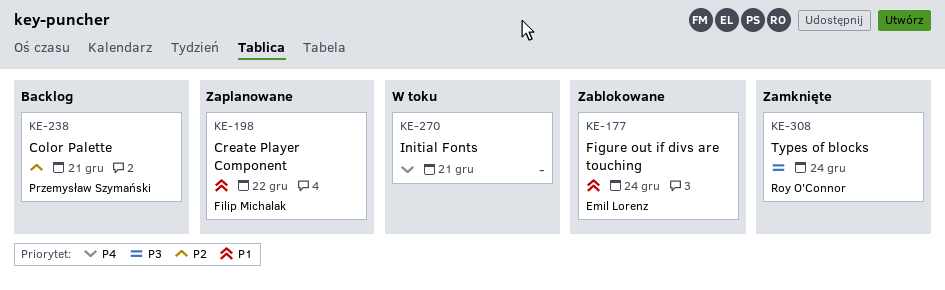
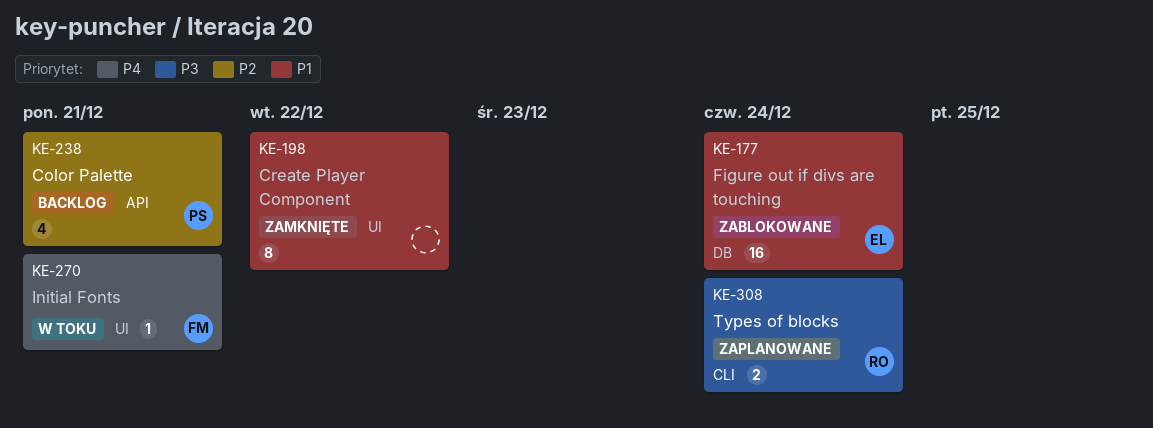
KE-198, status: Zaplanowane -> Zamknięte
KE-198, owner: Filip Michalak -> none
KE-270, owner: none -> Filip Michalak
KE-308, status: Zamknięte -> Zaplanowane

